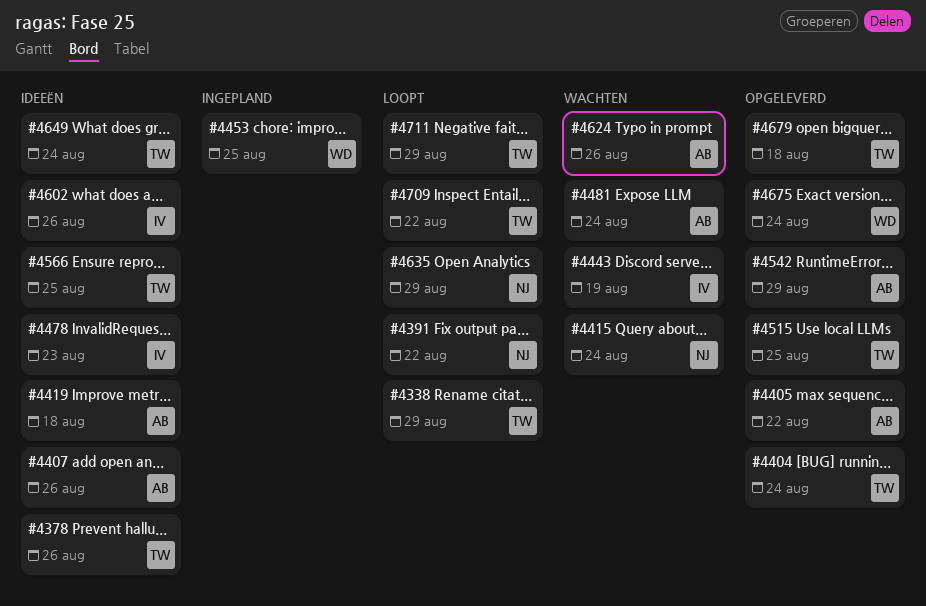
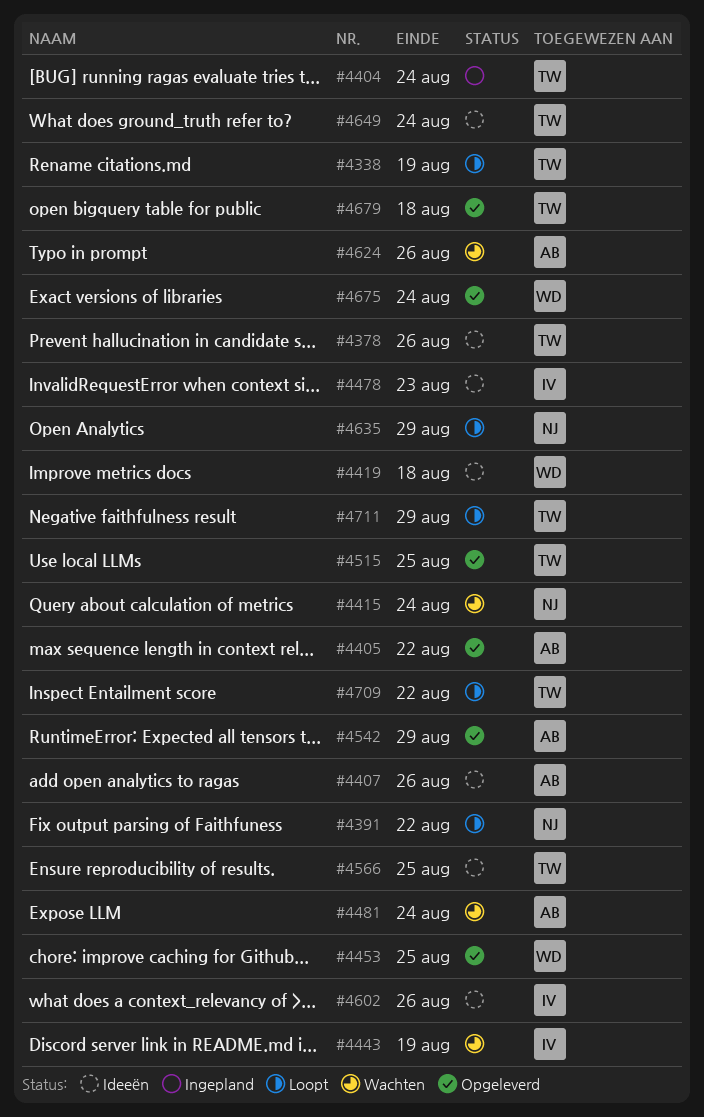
#4338, due: Aug 29 -> Aug 19
#4404, status: Opgeleverd -> Ingepland
#4419, owner: AB -> WD
#4453, status: Ingepland -> Opgeleverd

